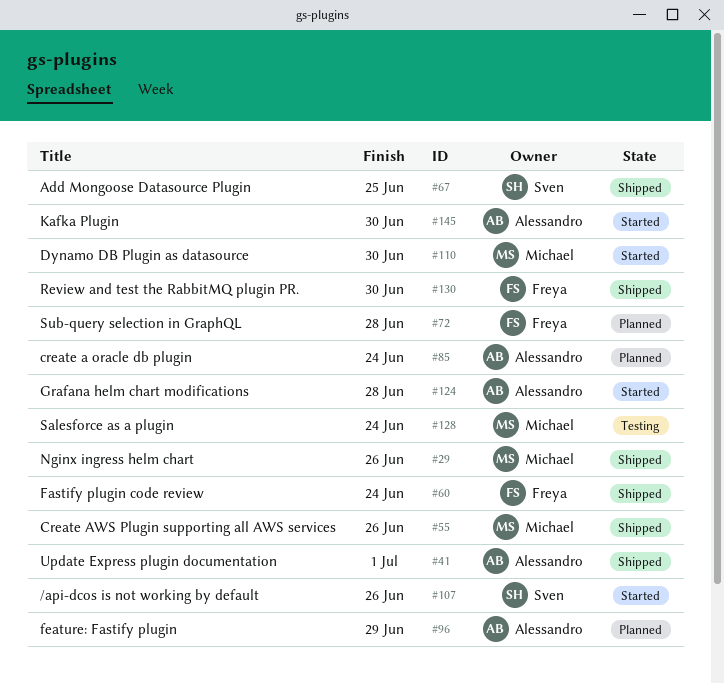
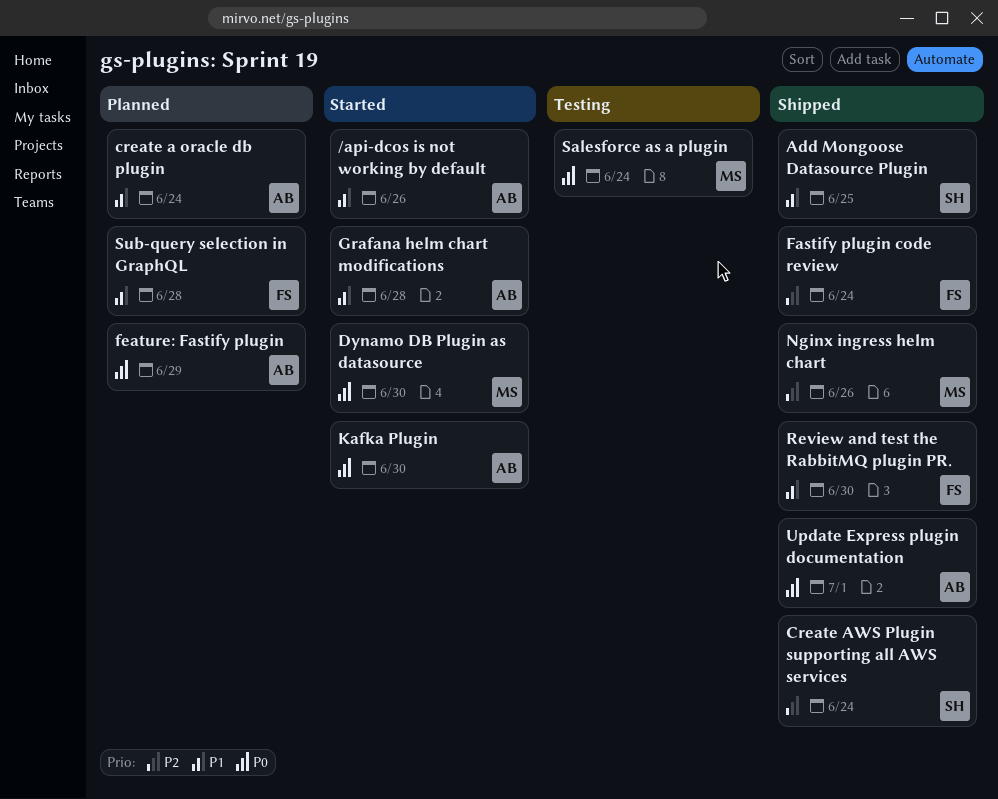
/api-dcos is not working by default, owner: Sven -> Alessandro
Create AWS Plugin supporting all AWS services, owner: Michael -> Sven
Create AWS Plugin supporting all AWS services, due: Jun 26 -> Jun 24

